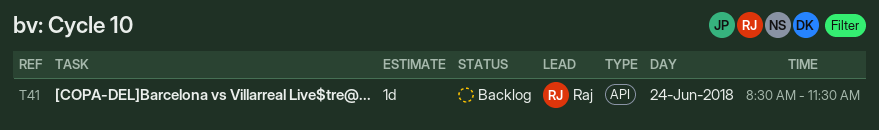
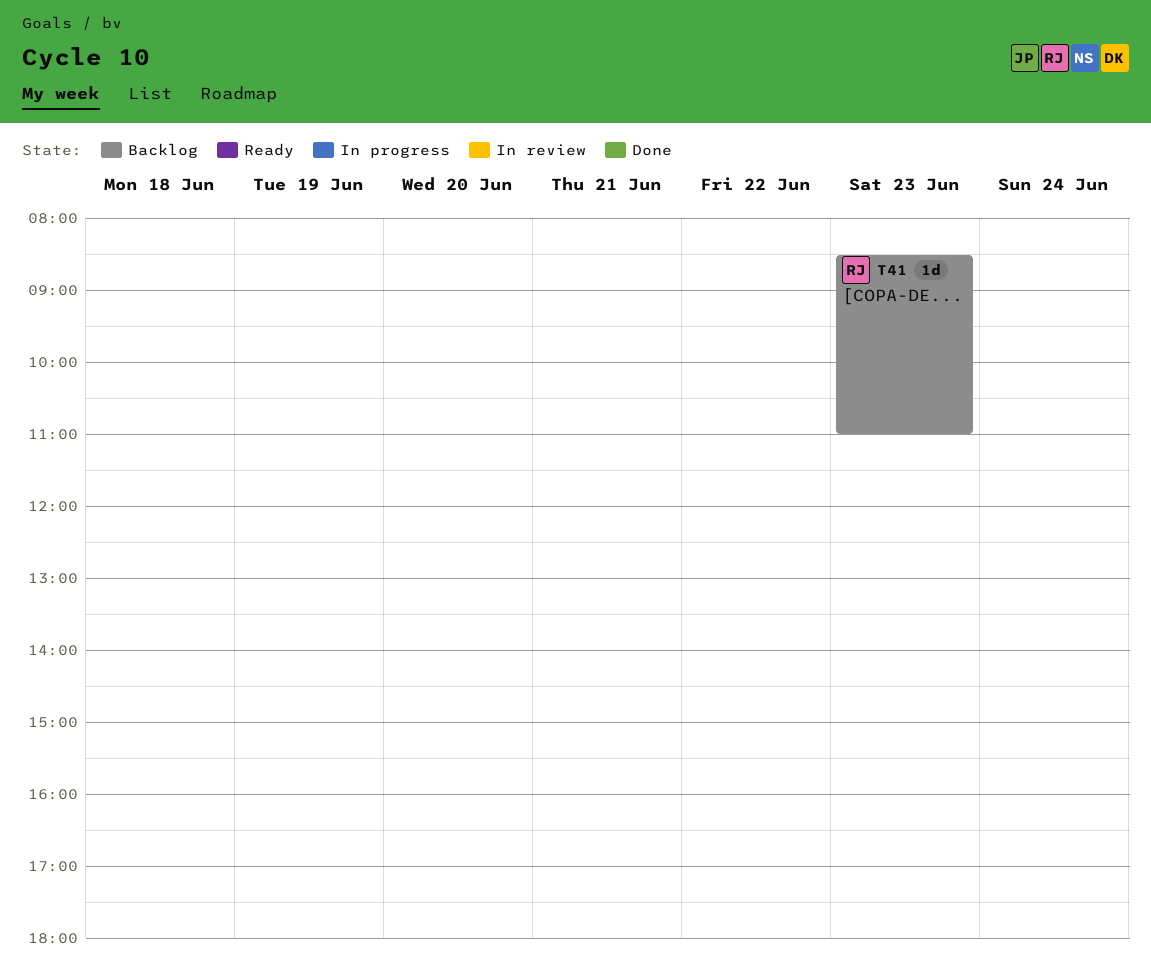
T41, day: Jun 24 -> Jun 23
T41, ends: 11:30 -> 11:00

